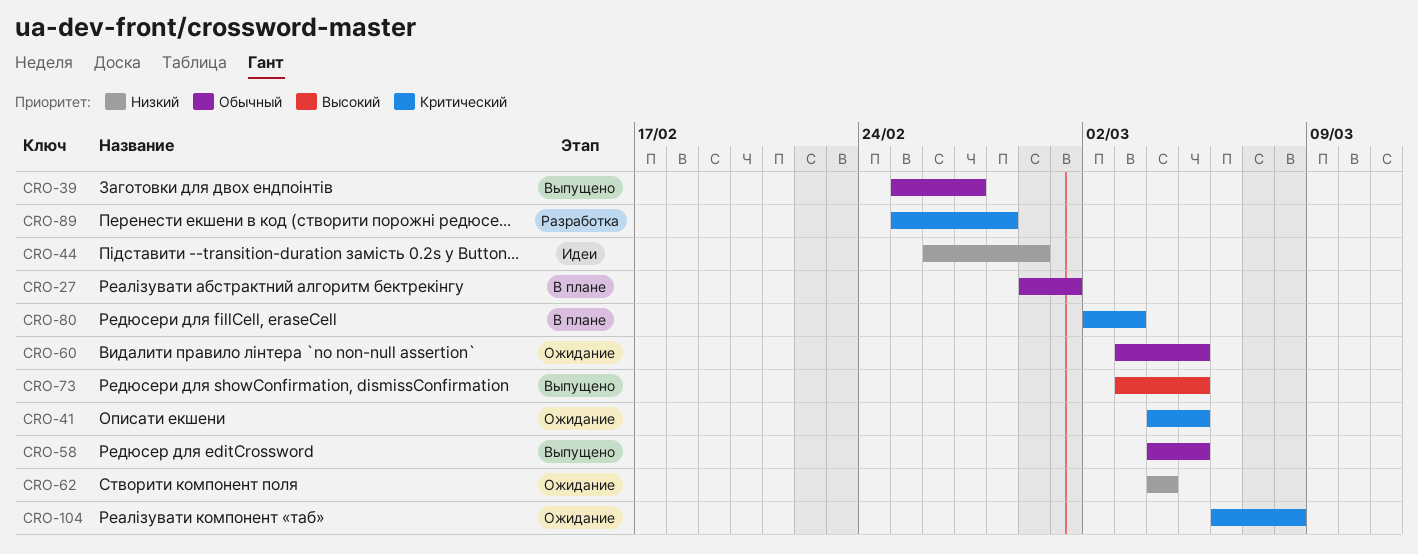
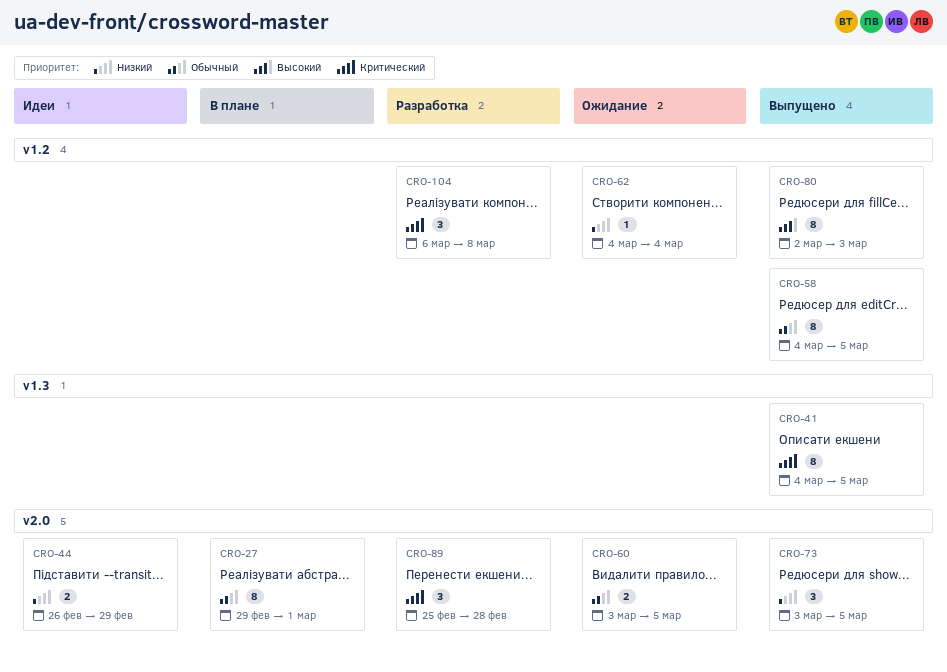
CRO-39: present -> none
CRO-41, status: Ожидание -> Выпущено
CRO-73, priority: Высокий -> Низкий
CRO-80, status: В плане -> Выпущено
CRO-80, priority: Критический -> Высокий
CRO-104, status: Ожидание -> Разработка

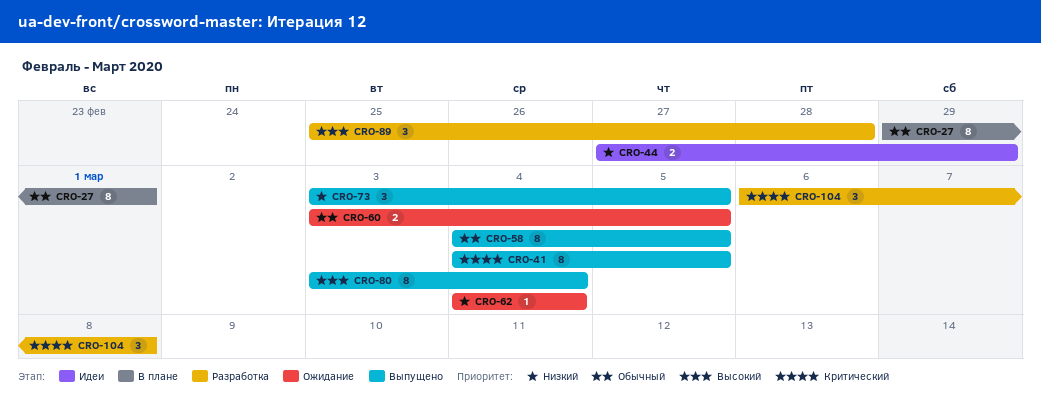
CRO-44, start: Feb 26 -> Feb 27
CRO-80, start: Mar 2 -> Mar 3
CRO-80, due: Mar 3 -> Mar 4
CRO-89, priority: Критический -> Высокий

